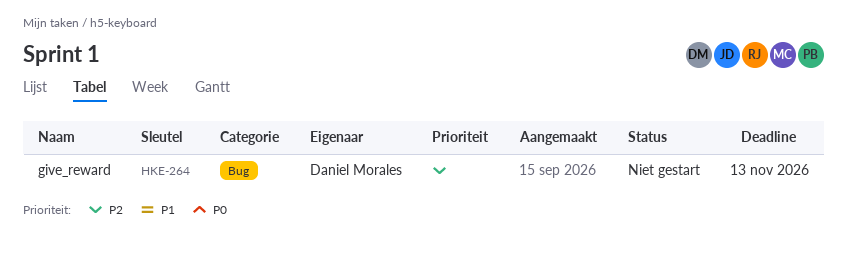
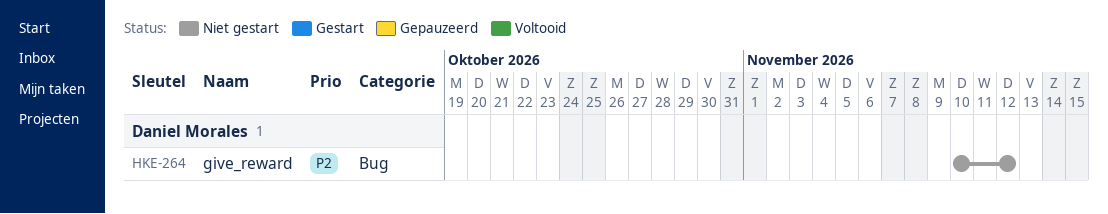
HKE-264, due: Nov 13 -> Nov 12

